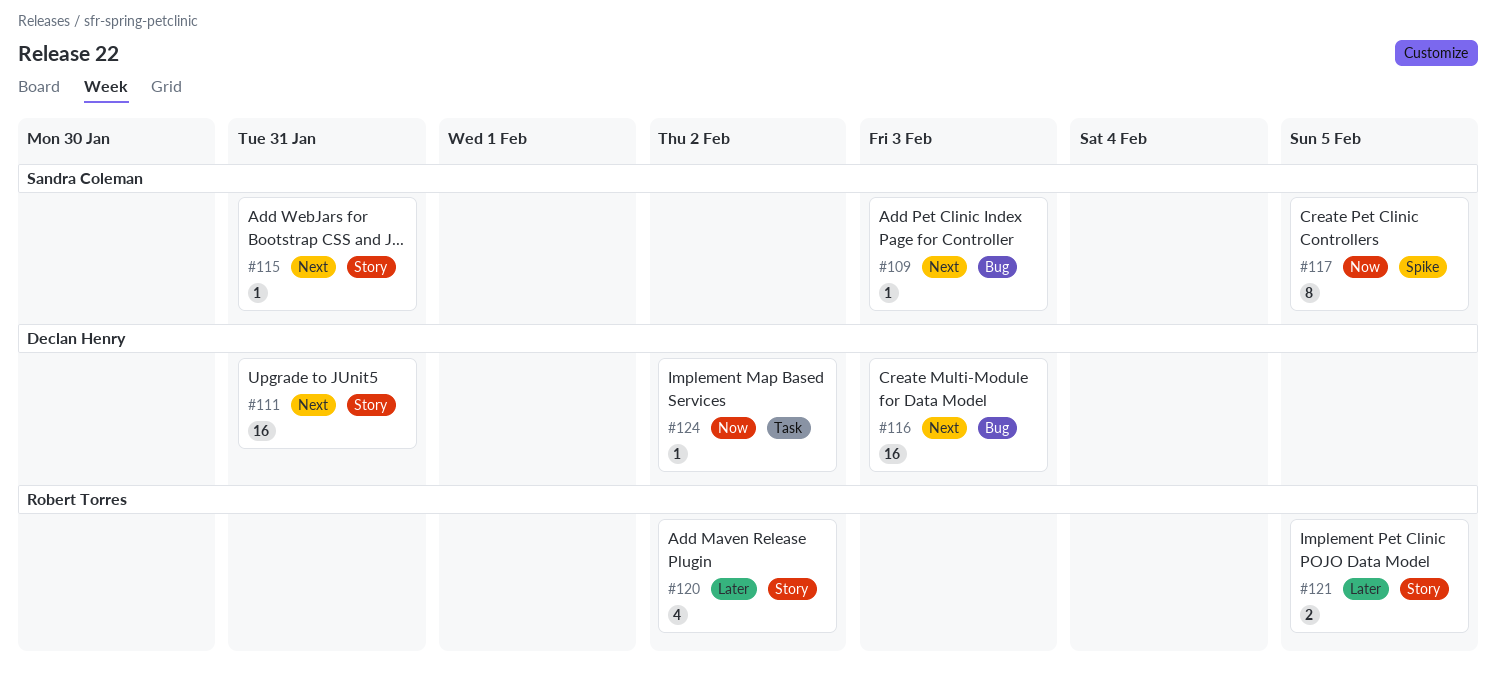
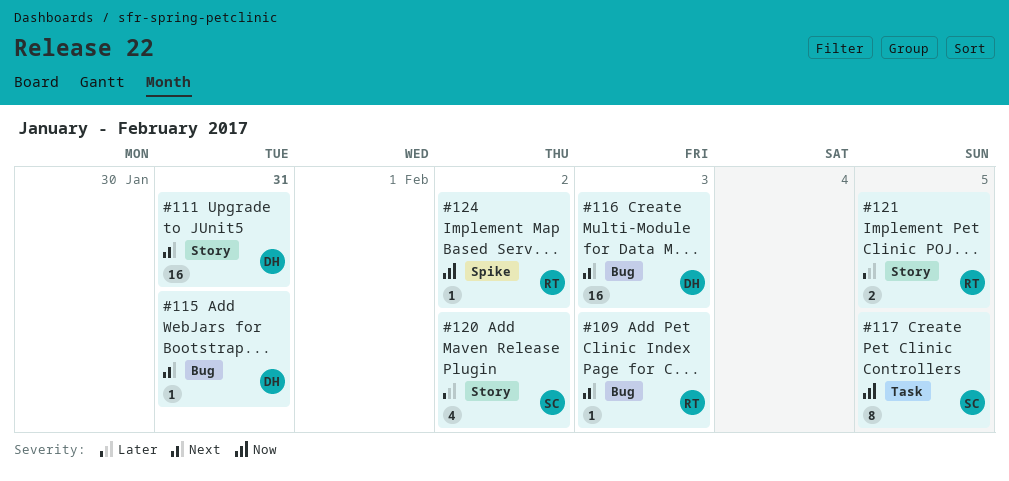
#109, owner: Sandra Coleman -> Robert Torres
#115, owner: Sandra Coleman -> Declan Henry
#115, label: Story -> Bug
#117, label: Spike -> Task
#120, owner: Robert Torres -> Sandra Coleman
#124, owner: Declan Henry -> Robert Torres
#124, label: Task -> Spike

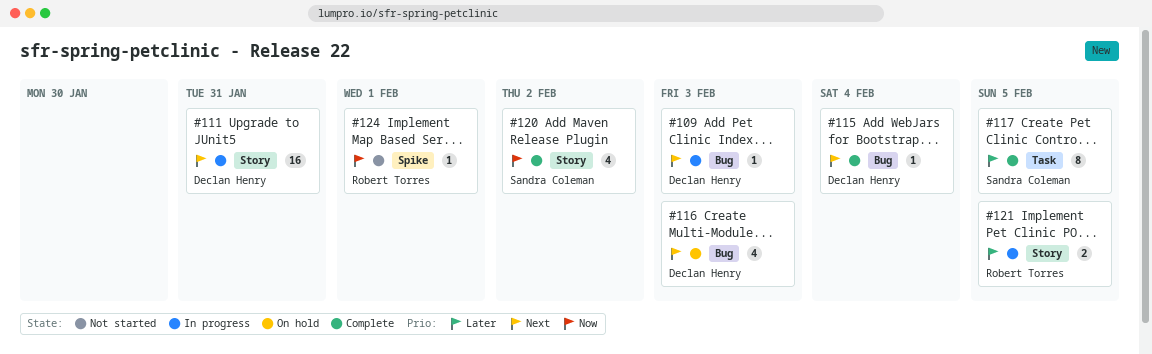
#109, owner: Robert Torres -> Declan Henry
#115, due: Jan 31 -> Feb 4
#116, estimate: 16 -> 4
#117, priority: Now -> Later
#120, priority: Later -> Now
#124, due: Feb 2 -> Feb 1

